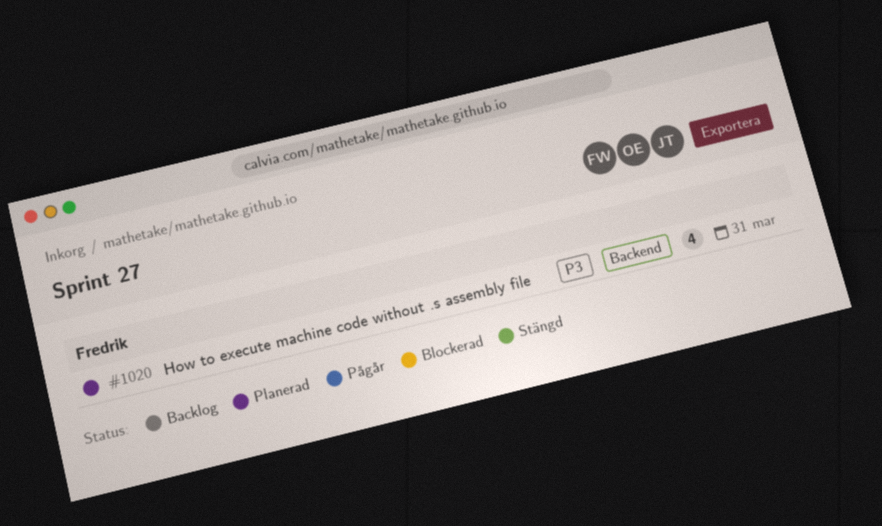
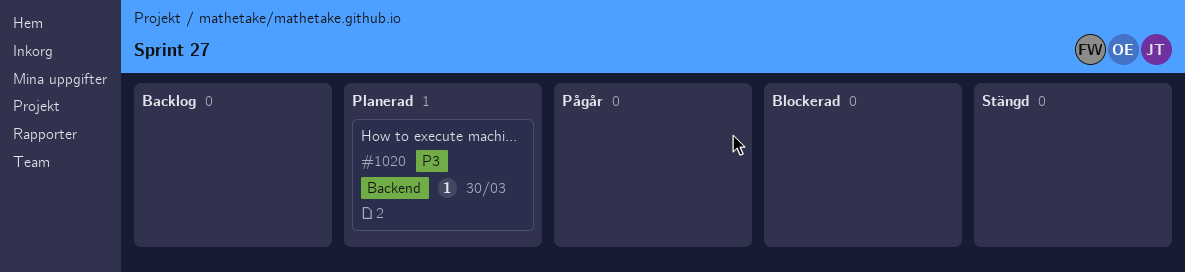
#1020, estimate: 4 -> 1
#1020, due: Mar 31 -> Mar 30

